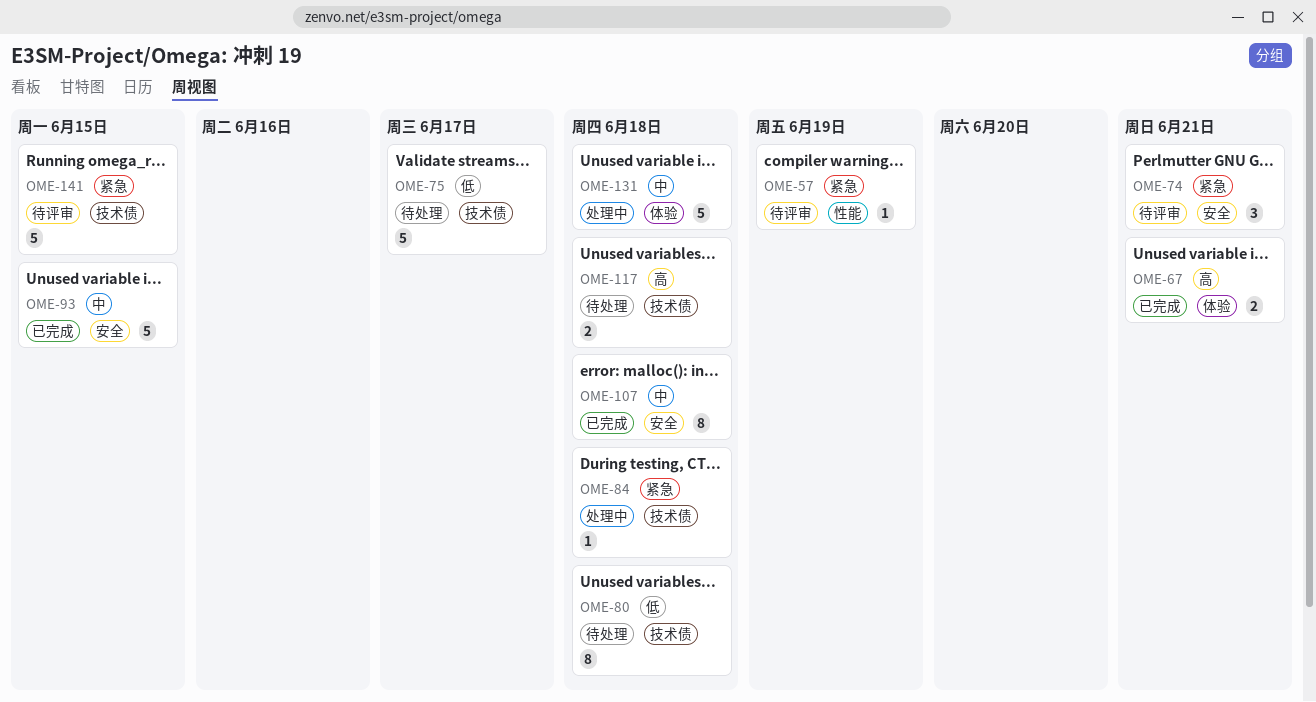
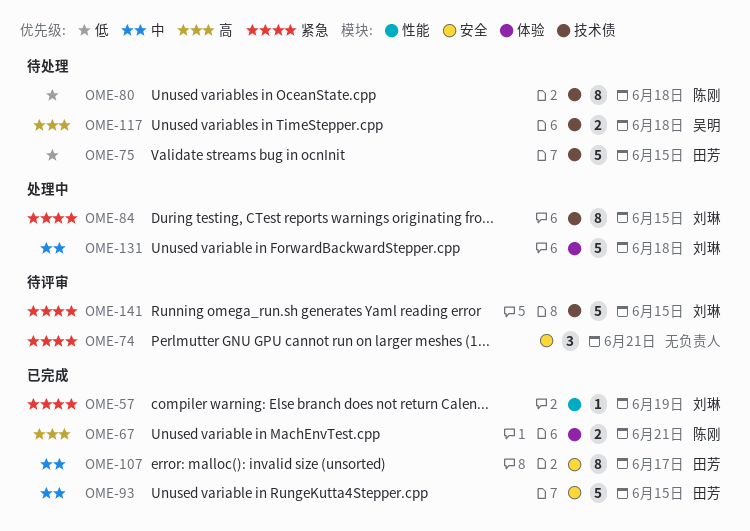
OME-57, status: 待评审 -> 已完成
OME-75, due: Jun 17 -> Jun 15
OME-84, estimate: 1 -> 8
OME-84, due: Jun 18 -> Jun 15
OME-107, due: Jun 18 -> Jun 17

